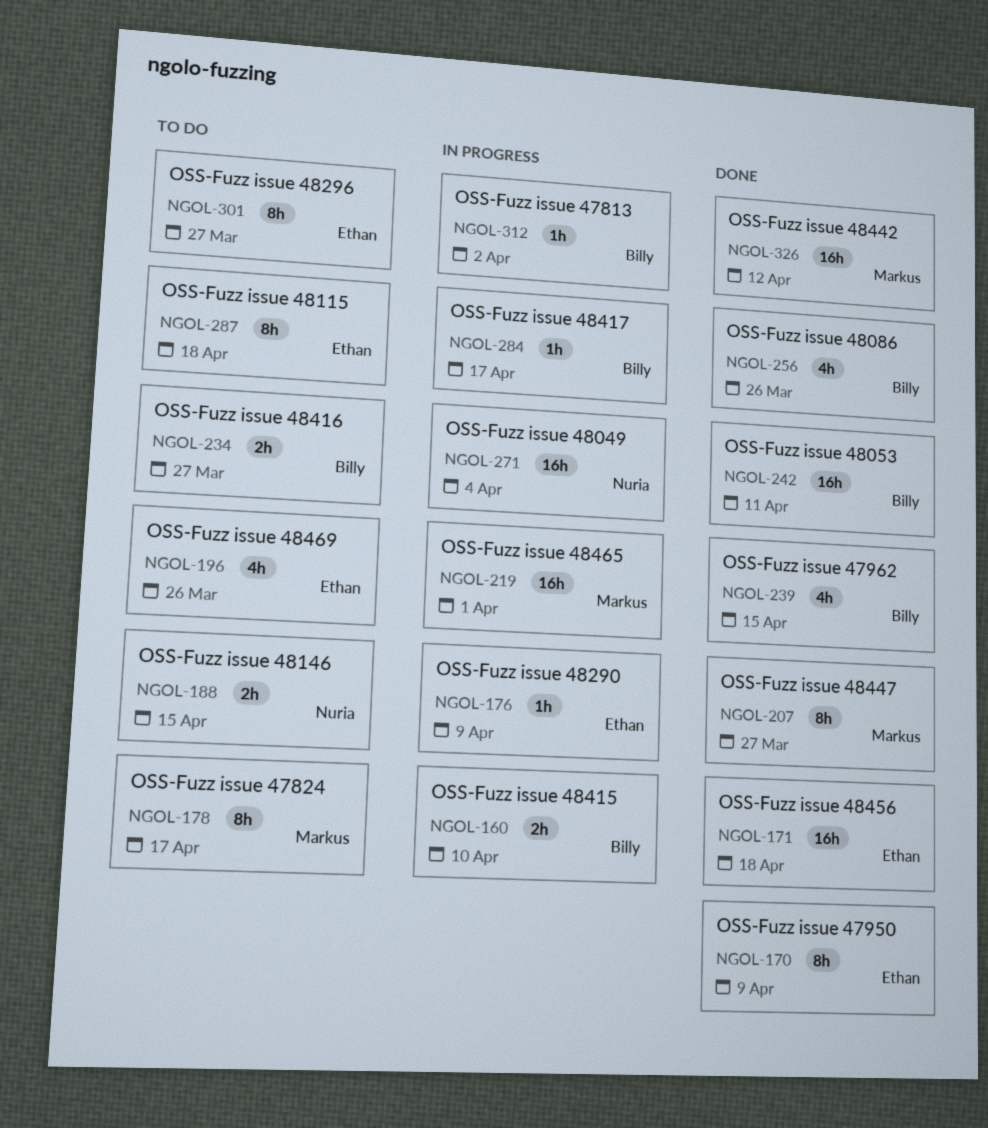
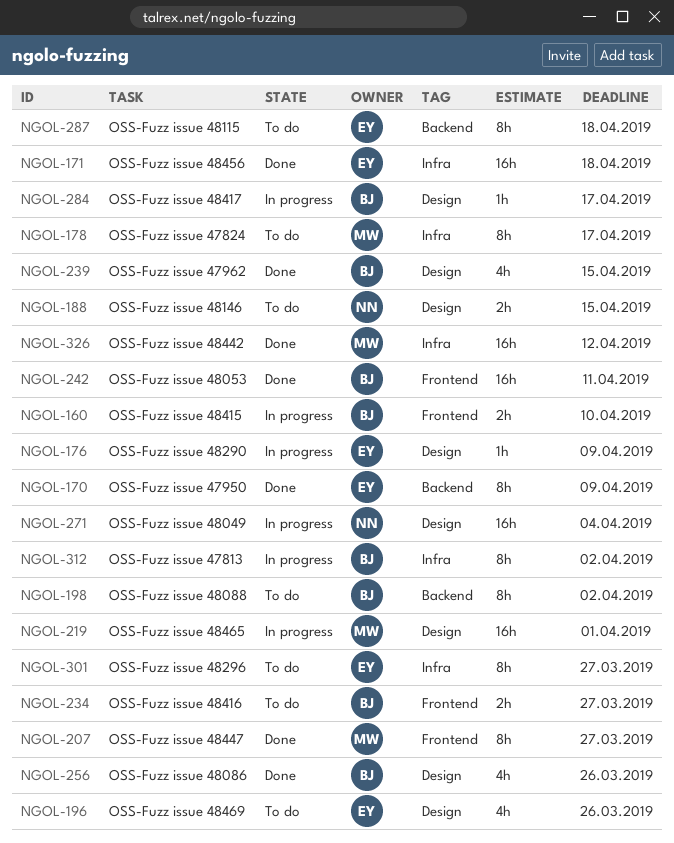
NGOL-198: none -> present
NGOL-312, estimate: 1h -> 8h

